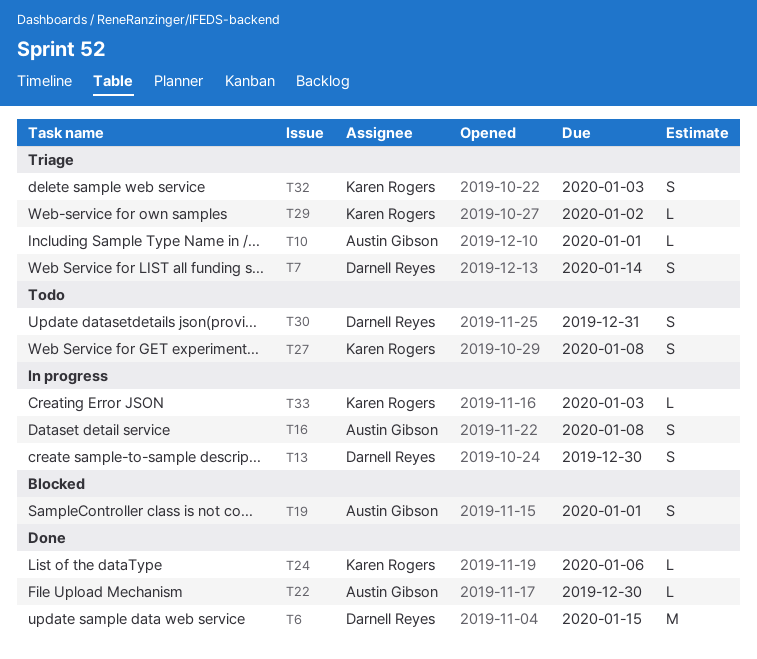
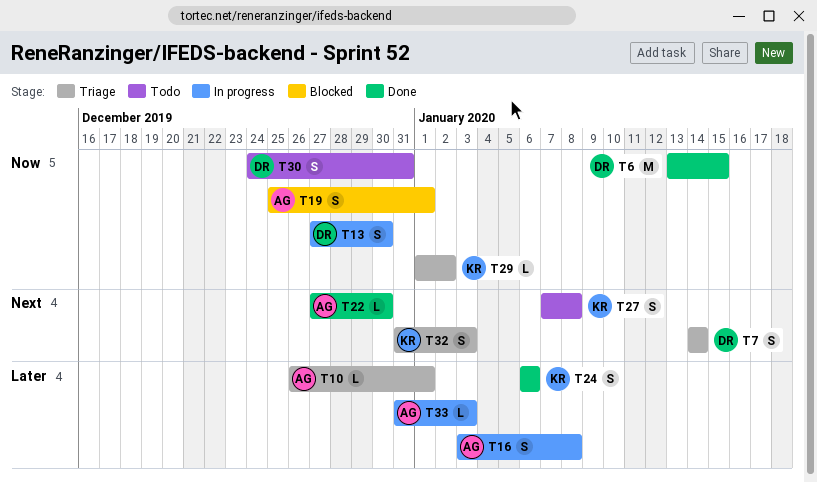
T24, estimate: L -> S
T33, owner: Karen Rogers -> Austin Gibson

